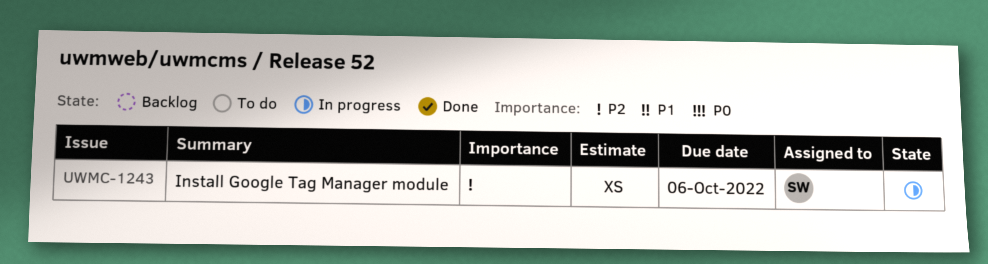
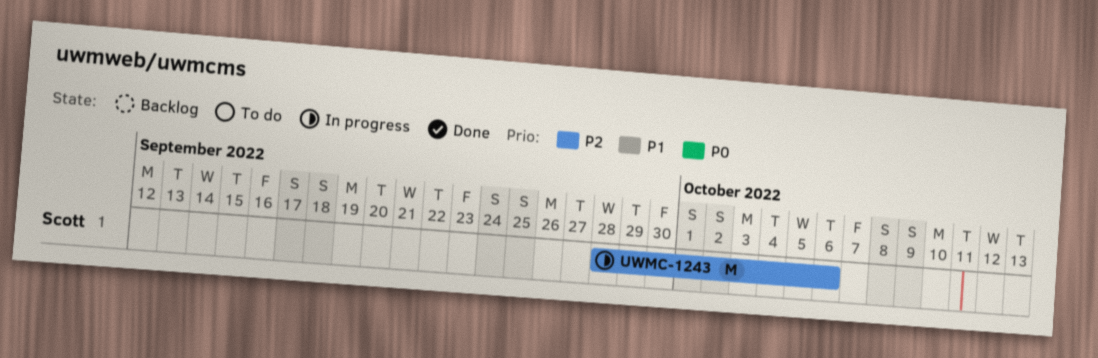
UWMC-1243, estimate: XS -> M

